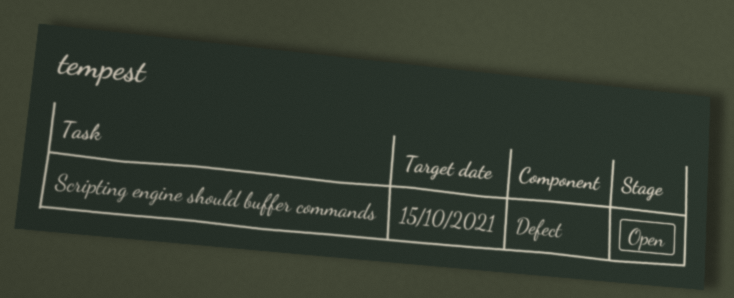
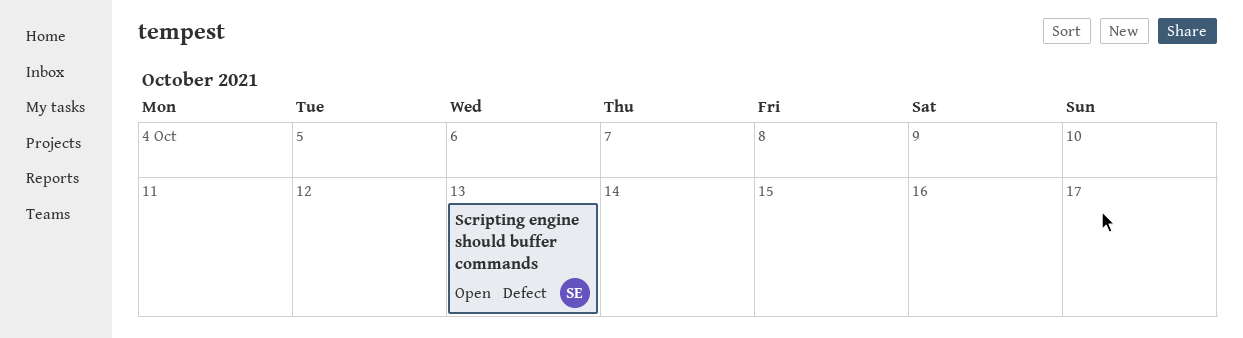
Scripting engine should buffer commands, due: Oct 15 -> Oct 13

